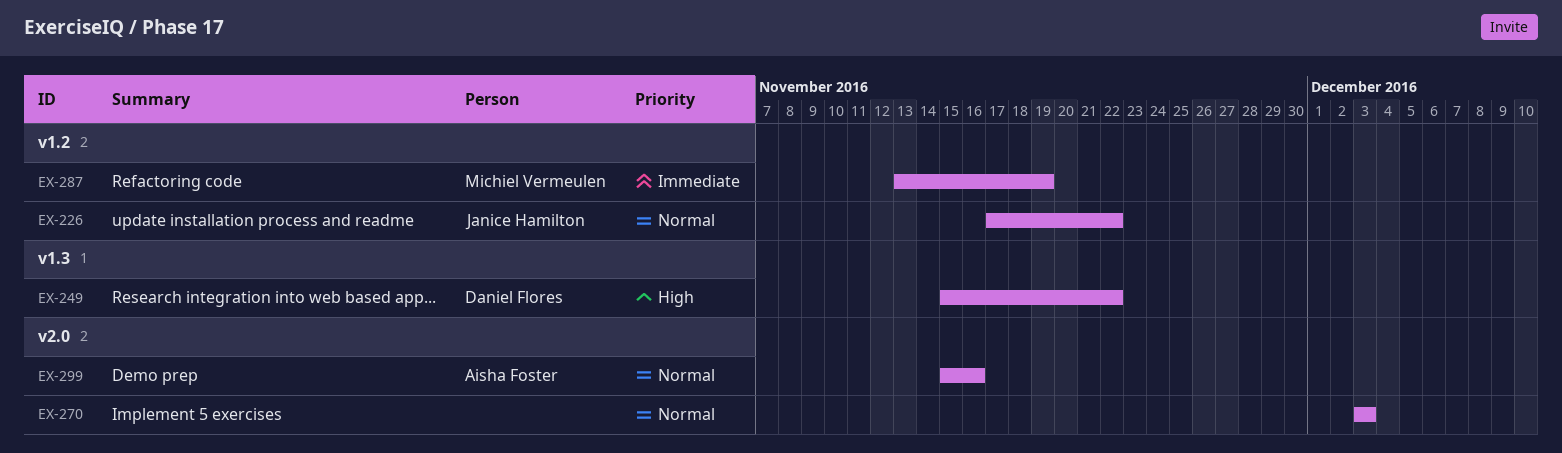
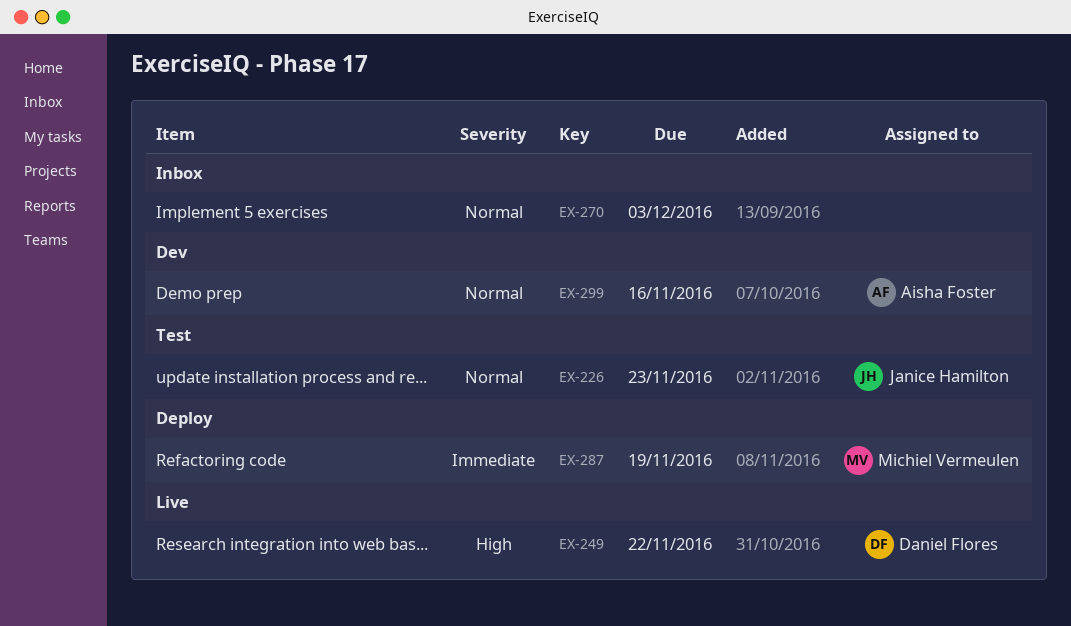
EX-226, due: Nov 22 -> Nov 23

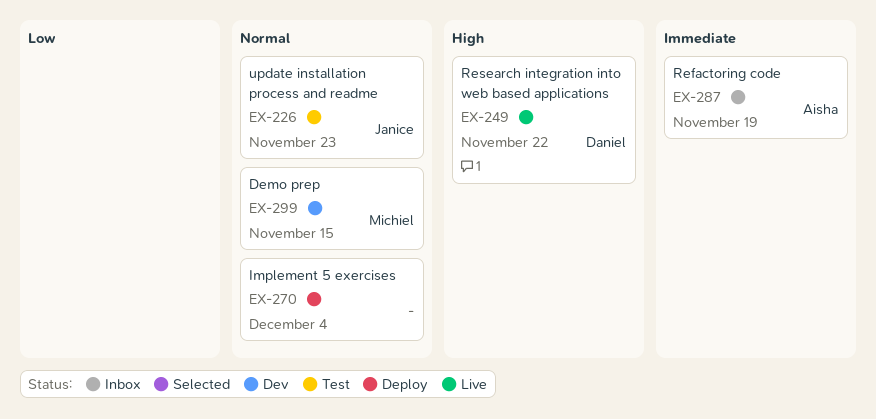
EX-270, status: Inbox -> Deploy
EX-270, due: Dec 3 -> Dec 4
EX-287, status: Deploy -> Inbox
EX-287, owner: Michiel Vermeulen -> Aisha Foster
EX-299, owner: Aisha Foster -> Michiel Vermeulen
EX-299, due: Nov 16 -> Nov 15

